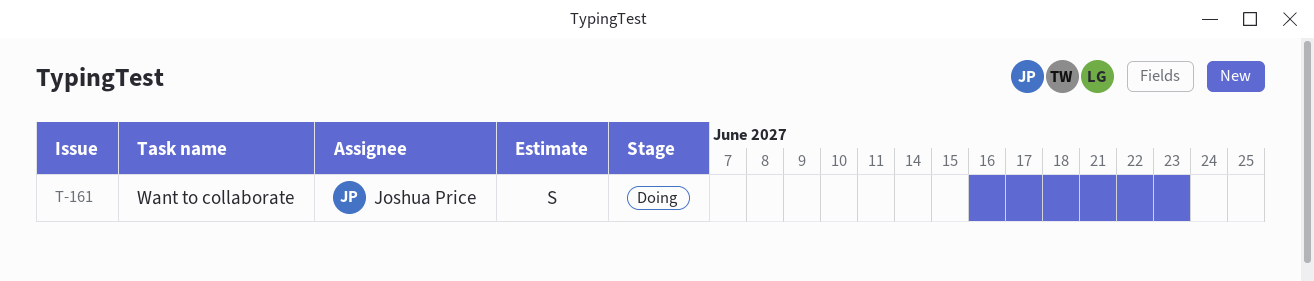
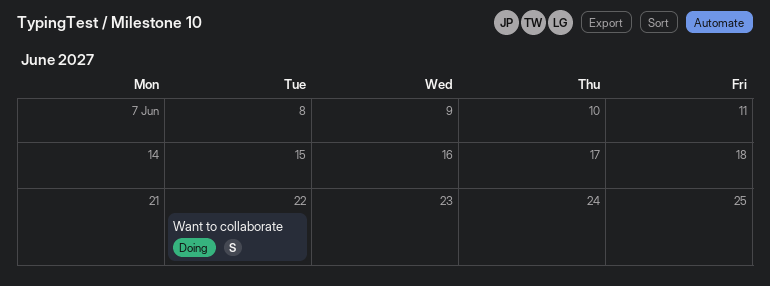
Want to collaborate, due: Jun 23 -> Jun 22

